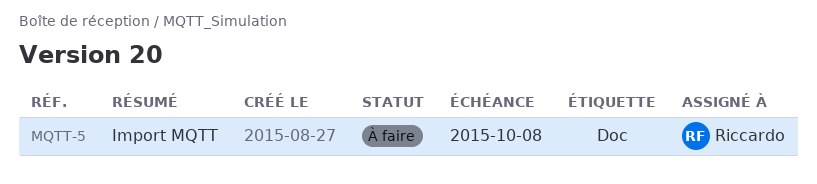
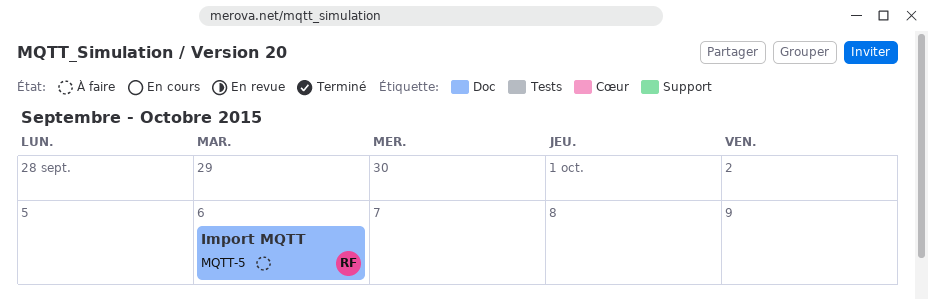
MQTT-5, due: Oct 8 -> Oct 6

